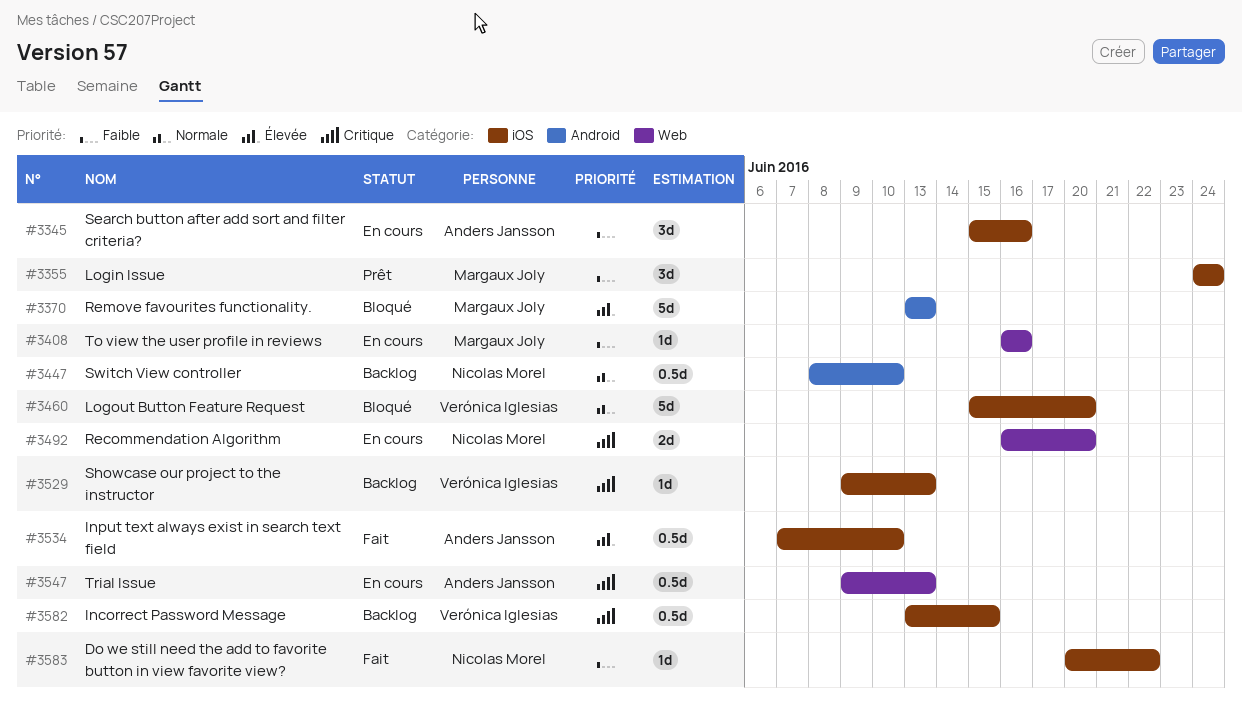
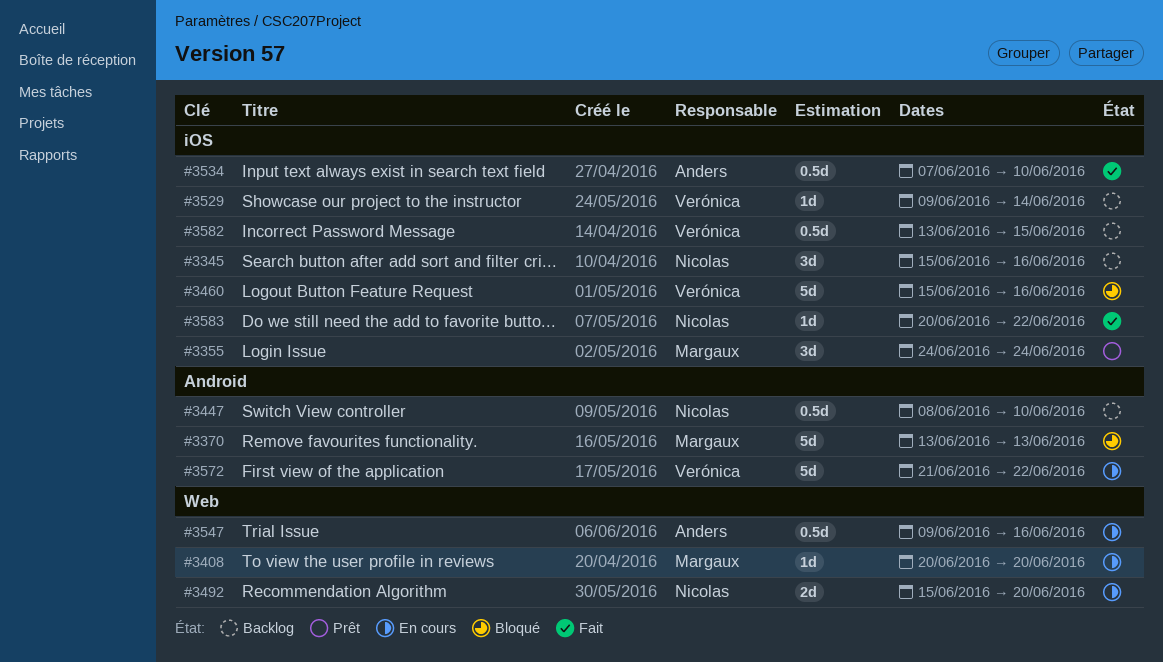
#3345, status: En cours -> Backlog
#3345, owner: Anders Jansson -> Nicolas Morel
#3408, start: Jun 16 -> Jun 20
#3408, due: Jun 16 -> Jun 20
#3460, due: Jun 20 -> Jun 16
#3492, start: Jun 16 -> Jun 15
#3529, due: Jun 13 -> Jun 14
#3547, due: Jun 13 -> Jun 16
#3572: none -> present

